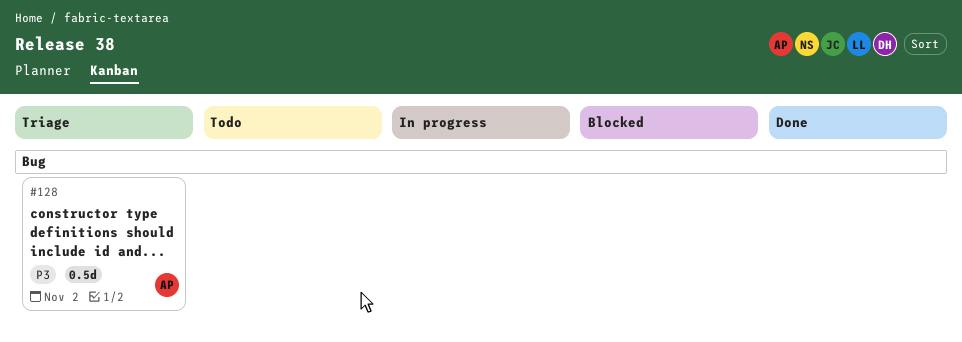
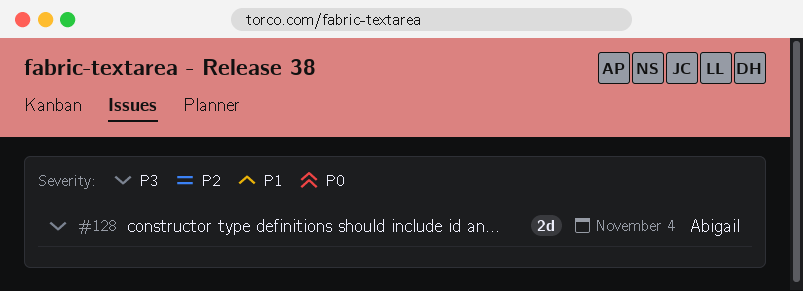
#128, estimate: 0.5d -> 2d
#128, due: Nov 2 -> Nov 4

